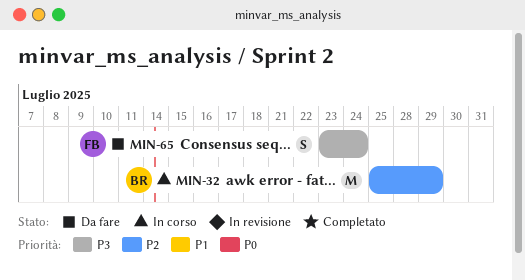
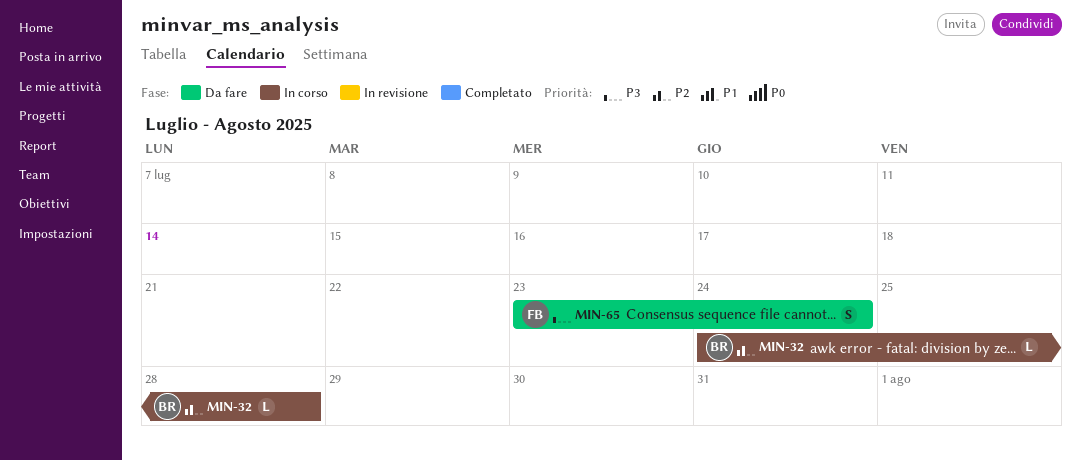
MIN-32, estimate: M -> L
MIN-32, start: Jul 25 -> Jul 24
MIN-32, due: Jul 29 -> Jul 28

